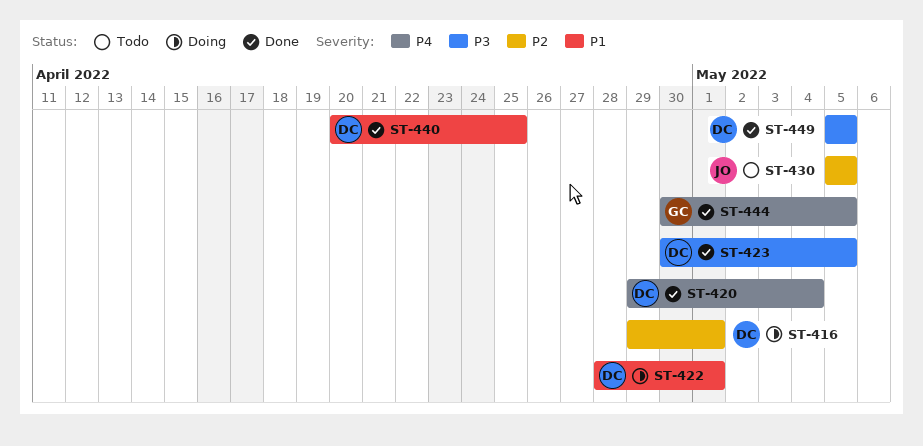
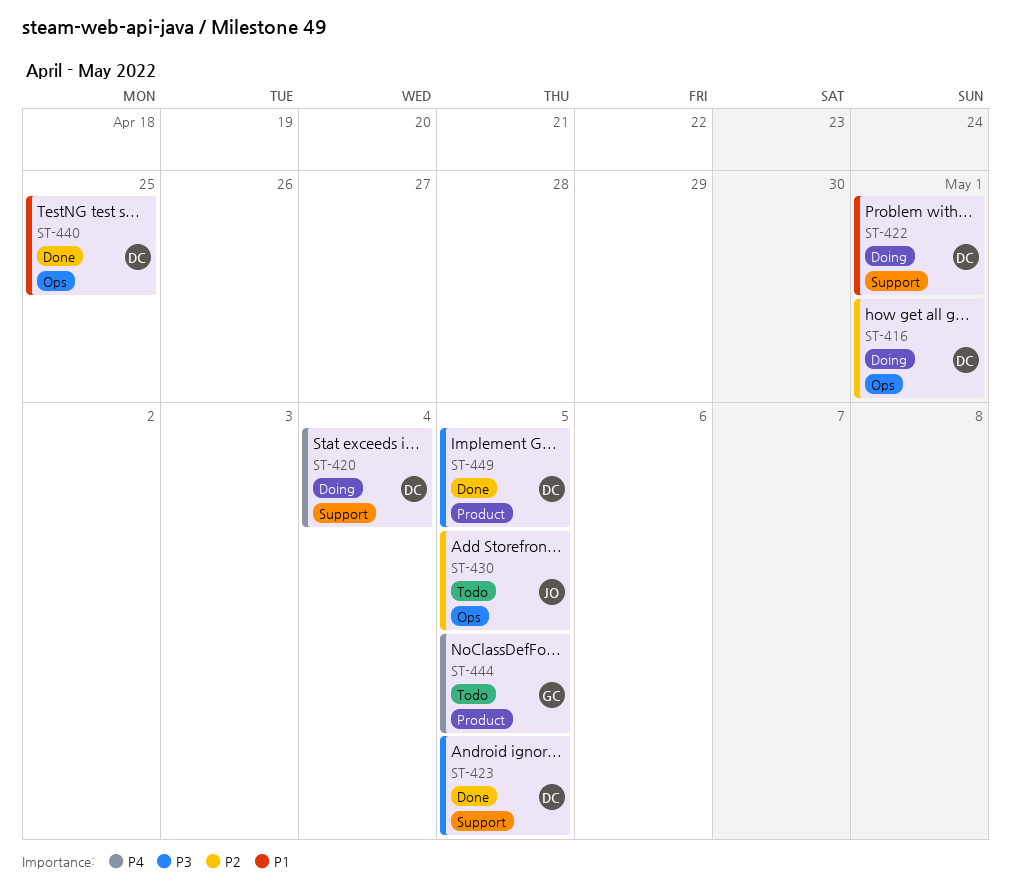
ST-420, status: Done -> Doing
ST-444, status: Done -> Todo

